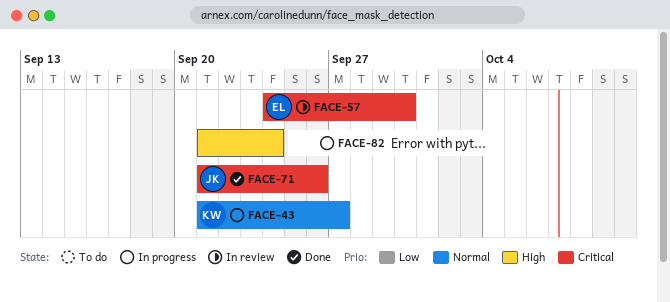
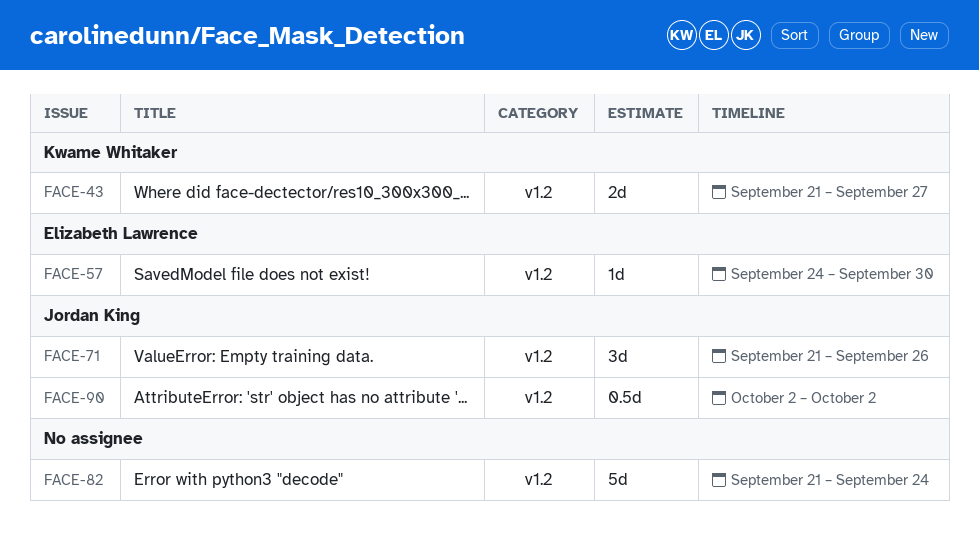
FACE-90: none -> present

